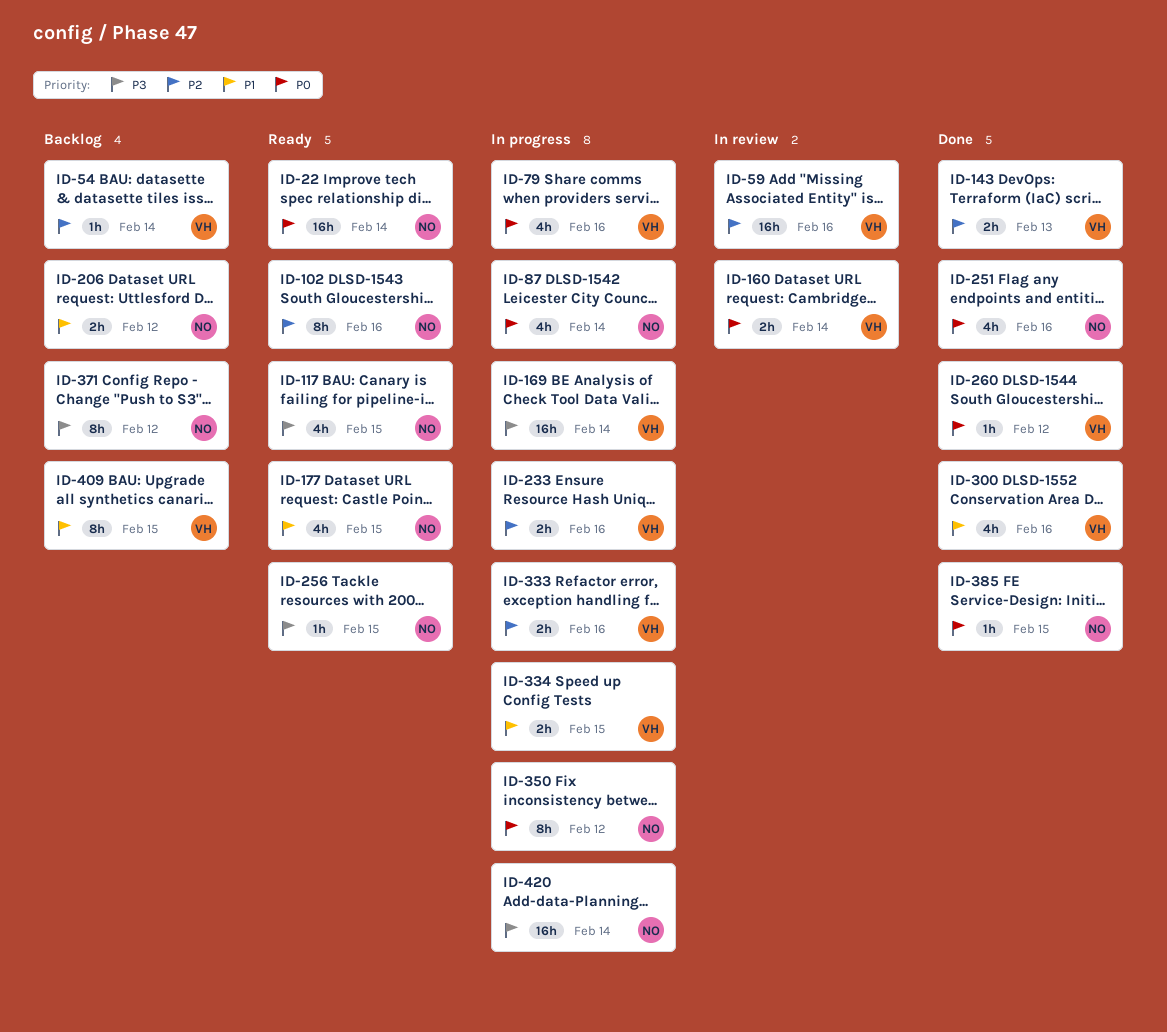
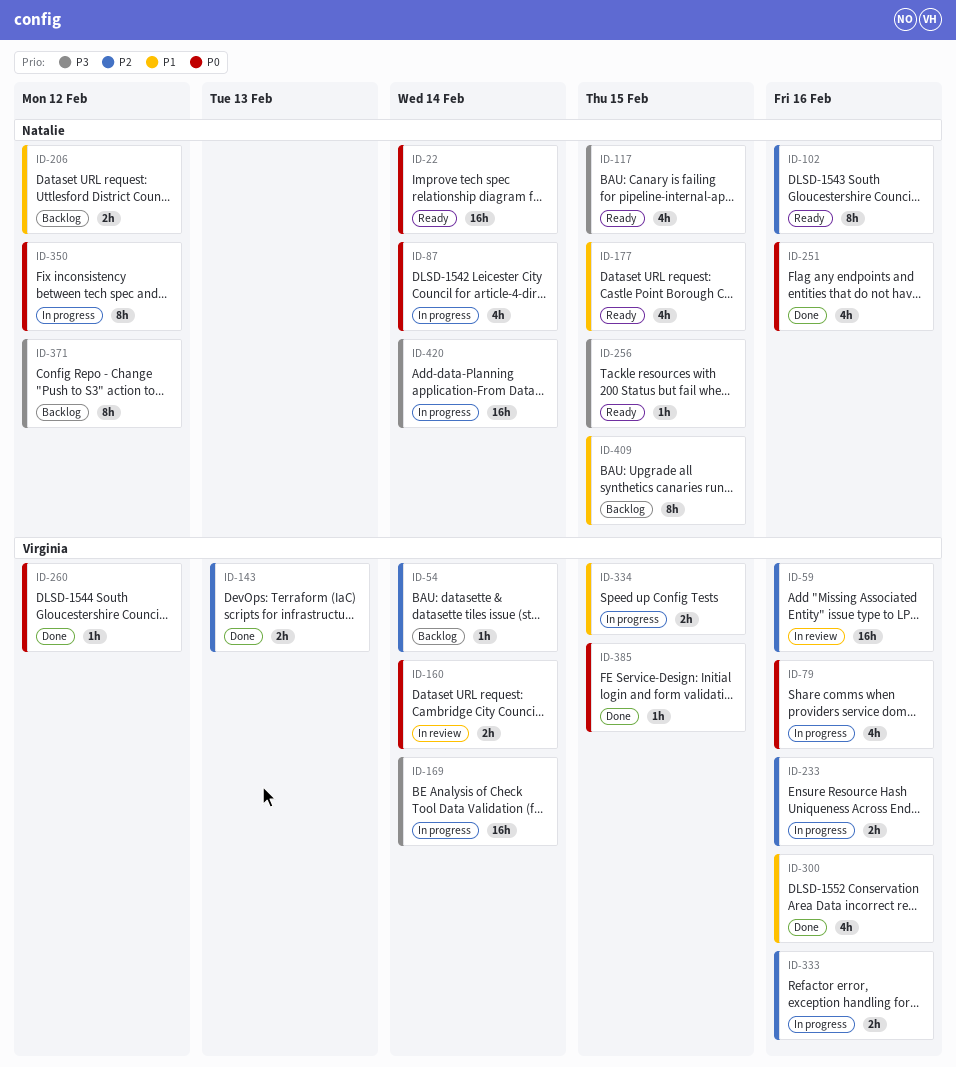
ID-385, owner: Natalie -> Virginia
ID-409, owner: Virginia -> Natalie

